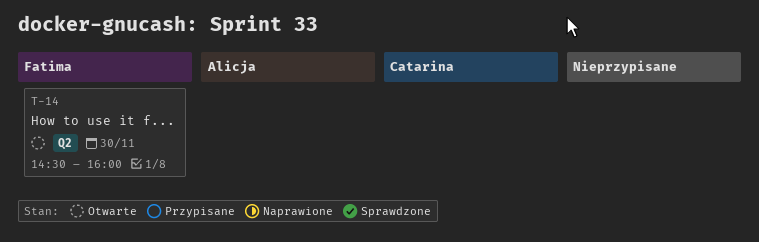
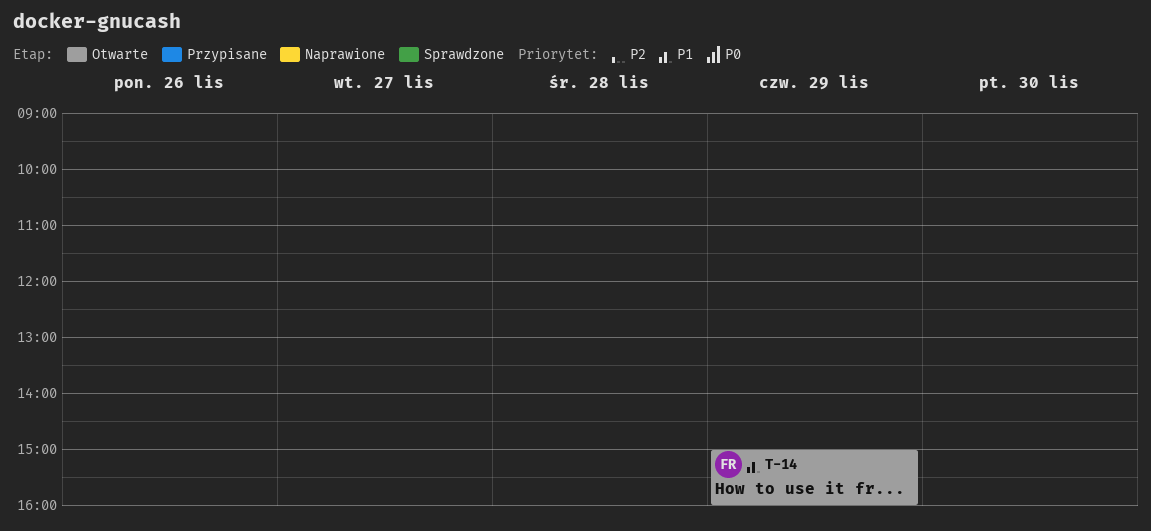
T-14, day: Nov 30 -> Nov 29
T-14, begins: 14:30 -> 15:00

